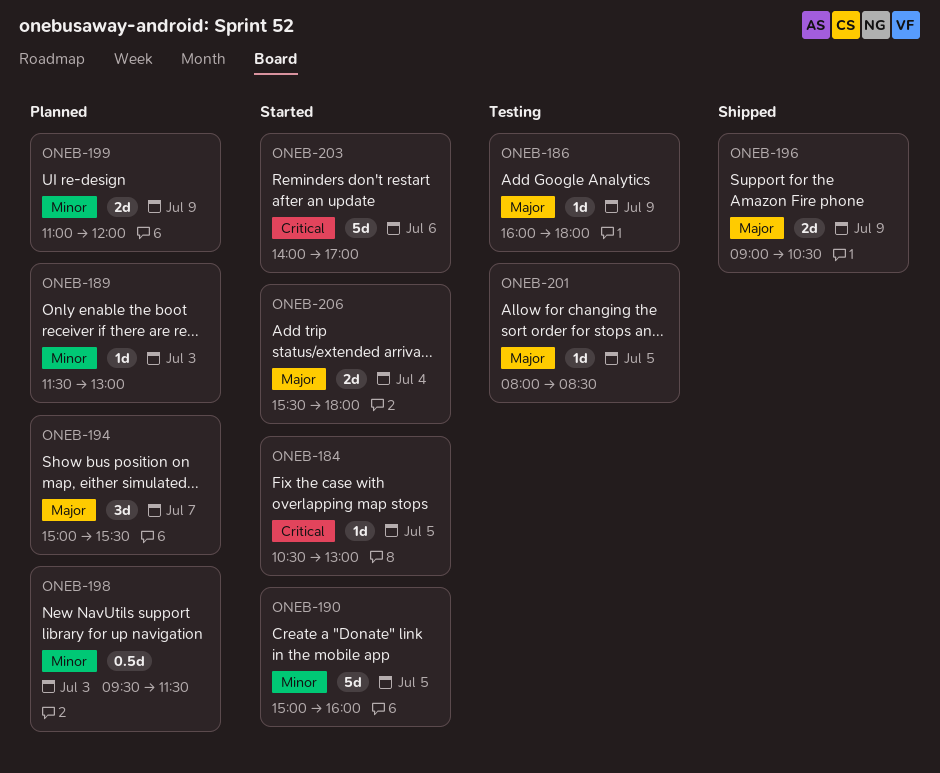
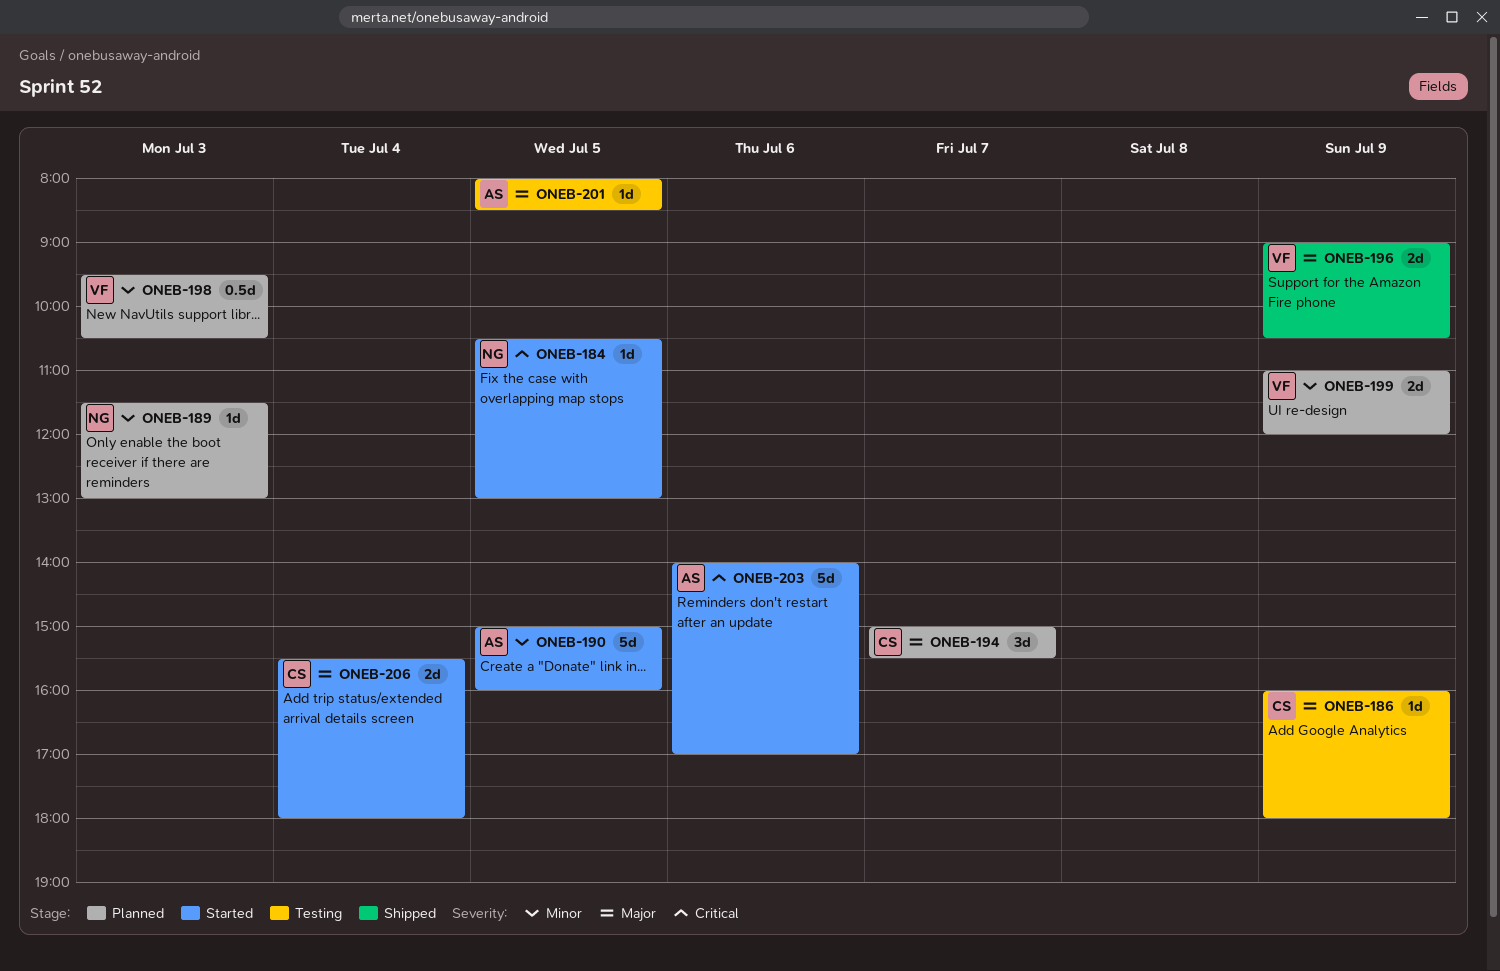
ONEB-198, ends: 11:30 -> 10:30

